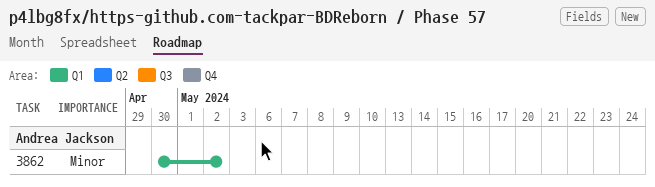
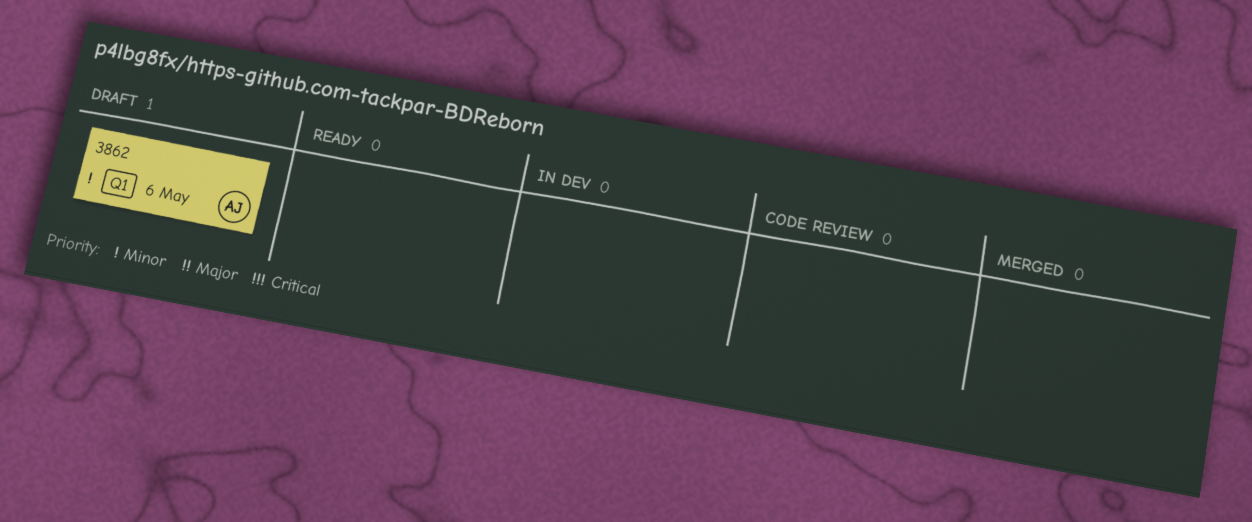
3862, due: May 2 -> May 6

